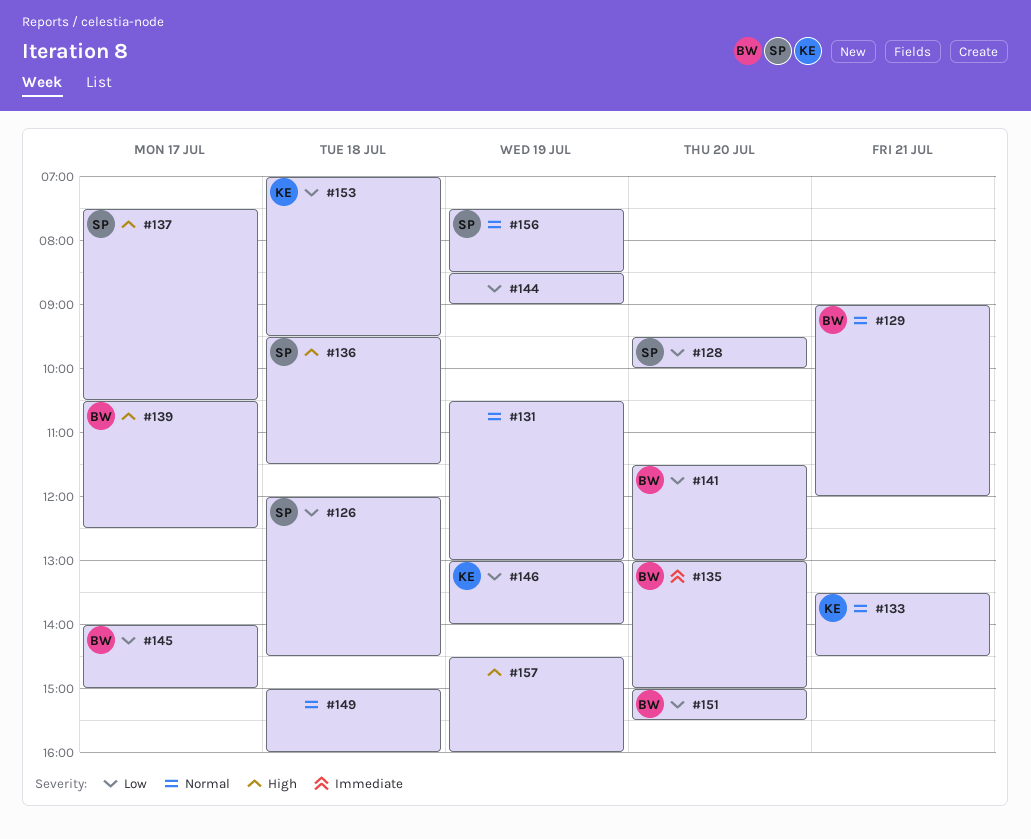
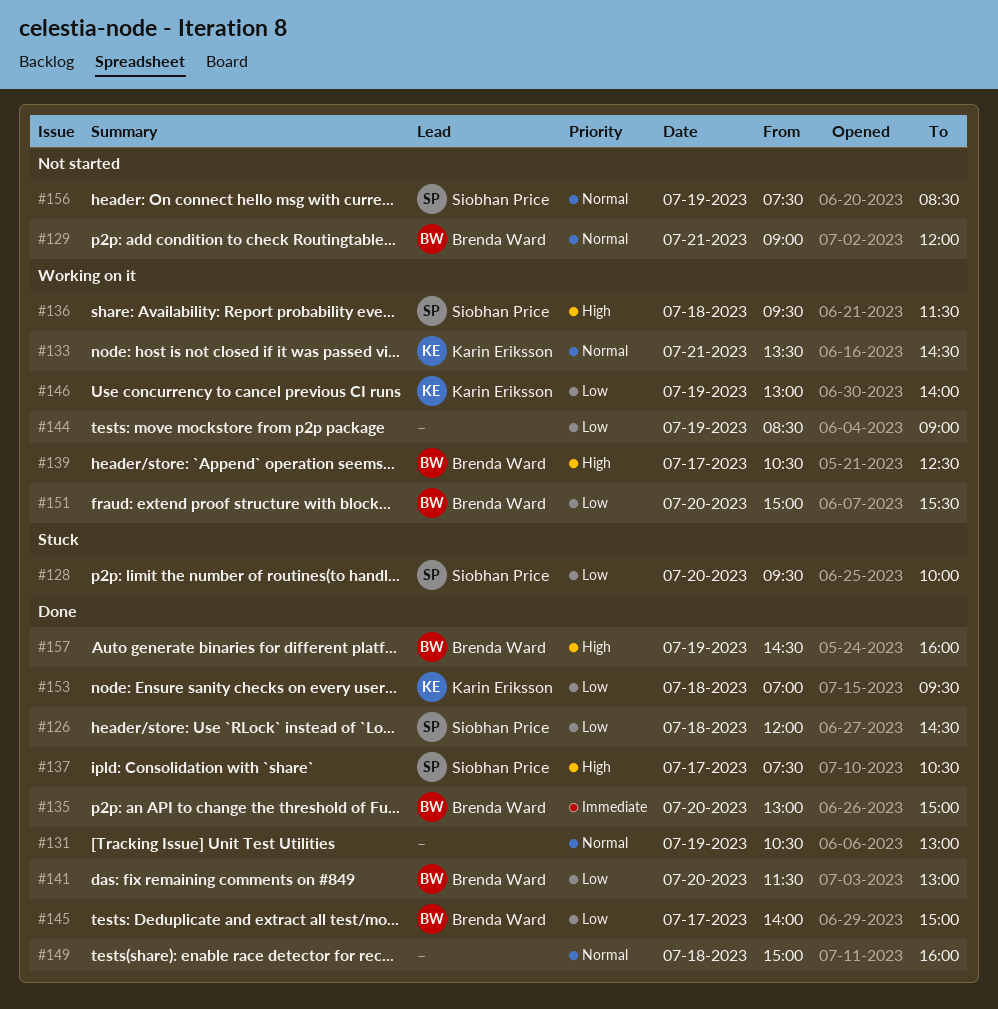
#157, owner: none -> Brenda Ward

